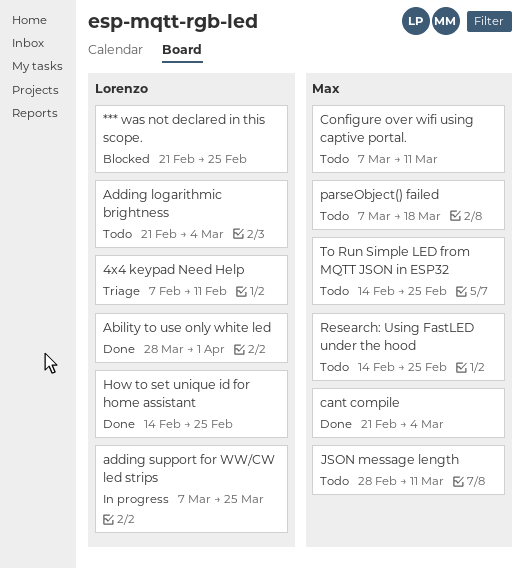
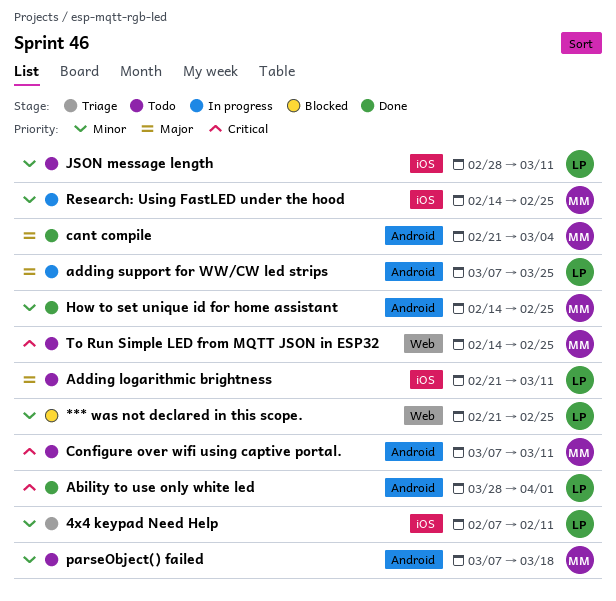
Adding logarithmic brightness, due: Mar 4 -> Mar 11
How to set unique id for home assistant, owner: Lorenzo -> Max
JSON message length, owner: Max -> Lorenzo
Research: Using FastLED under the hood, status: Todo -> In progress

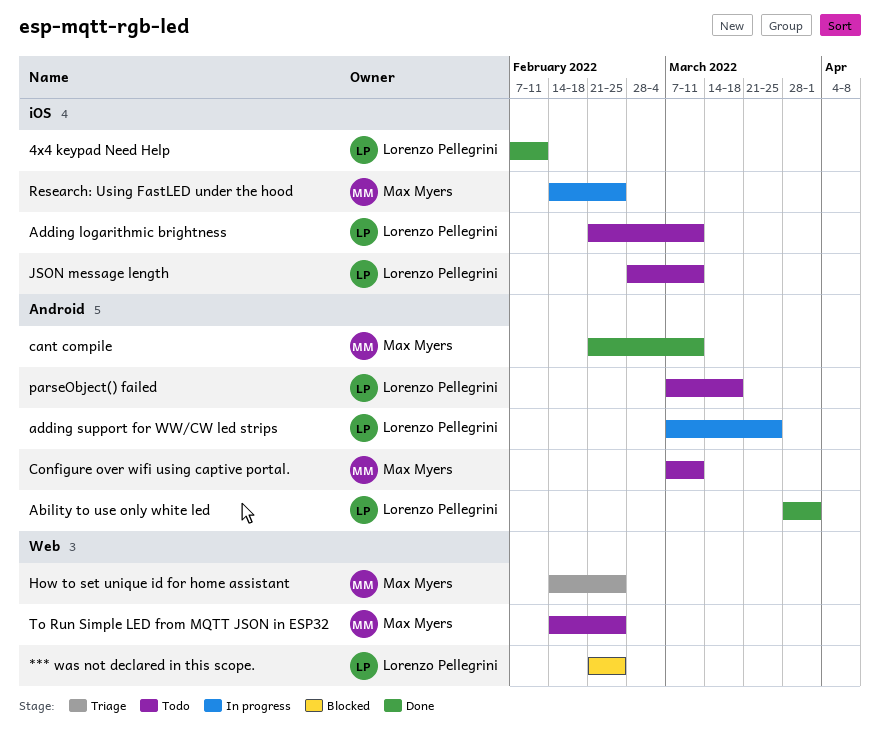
4x4 keypad Need Help, status: Triage -> Done
cant compile, due: Mar 4 -> Mar 11
How to set unique id for home assistant, status: Done -> Triage
How to set unique id for home assistant, label: Android -> Web
parseObject() failed, owner: Max Myers -> Lorenzo Pellegrini

